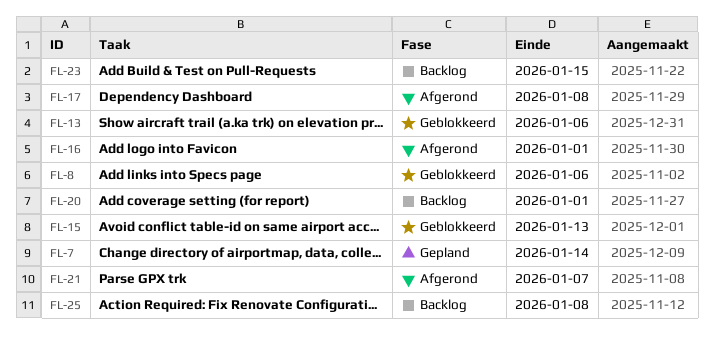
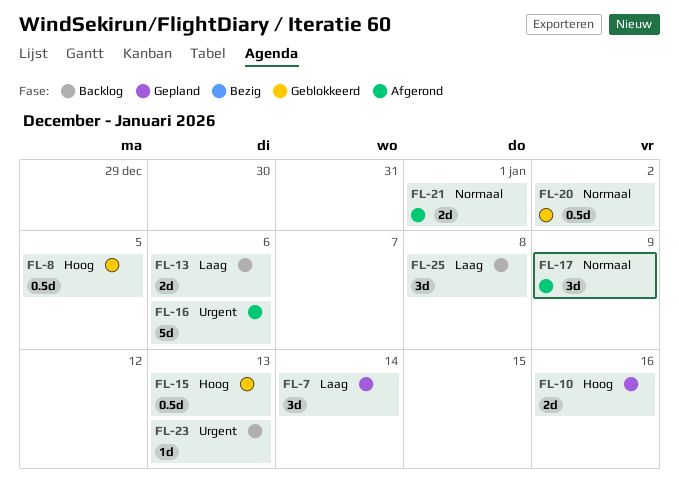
FL-8, due: Jan 6 -> Jan 5
FL-10: none -> present
FL-13, status: Geblokkeerd -> Backlog
FL-16, due: Jan 1 -> Jan 6
FL-17, due: Jan 8 -> Jan 9
FL-20, status: Backlog -> Geblokkeerd
FL-20, due: Jan 1 -> Jan 2
FL-21, due: Jan 7 -> Jan 1
FL-23, due: Jan 15 -> Jan 13

